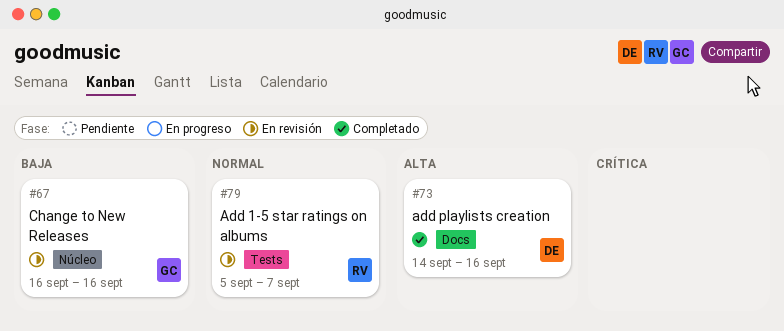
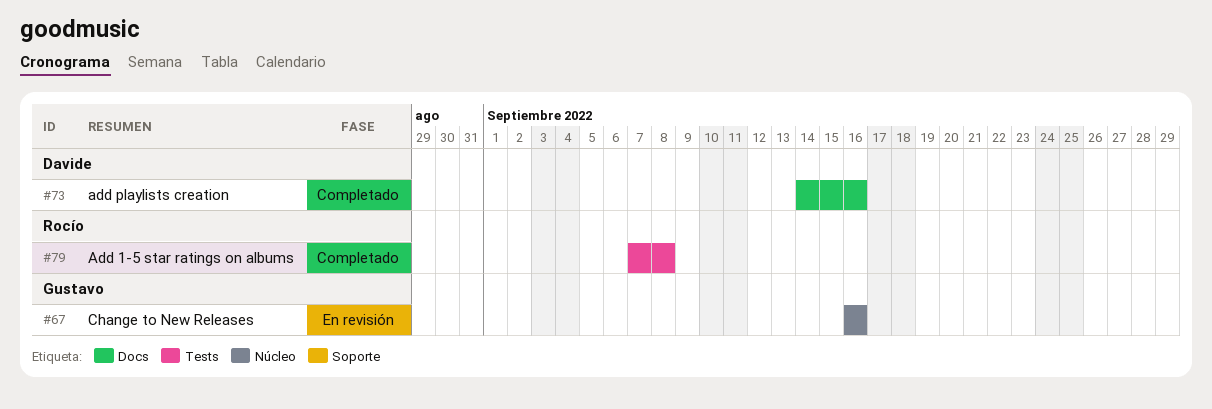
#79, status: En revisión -> Completado
#79, start: Sep 5 -> Sep 7
#79, due: Sep 7 -> Sep 8

